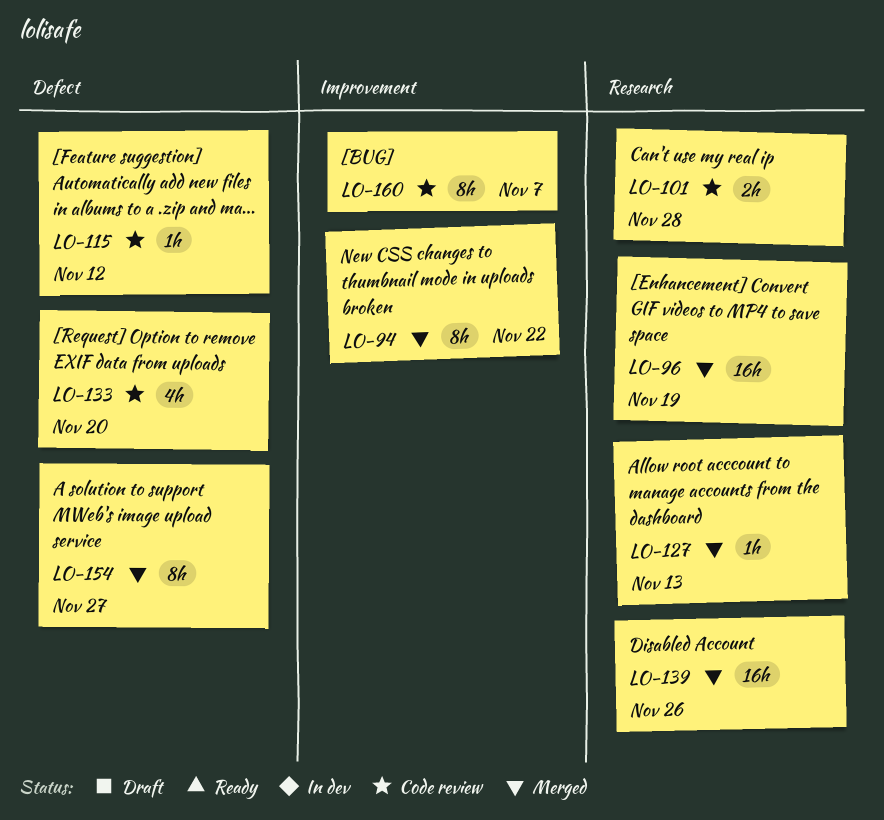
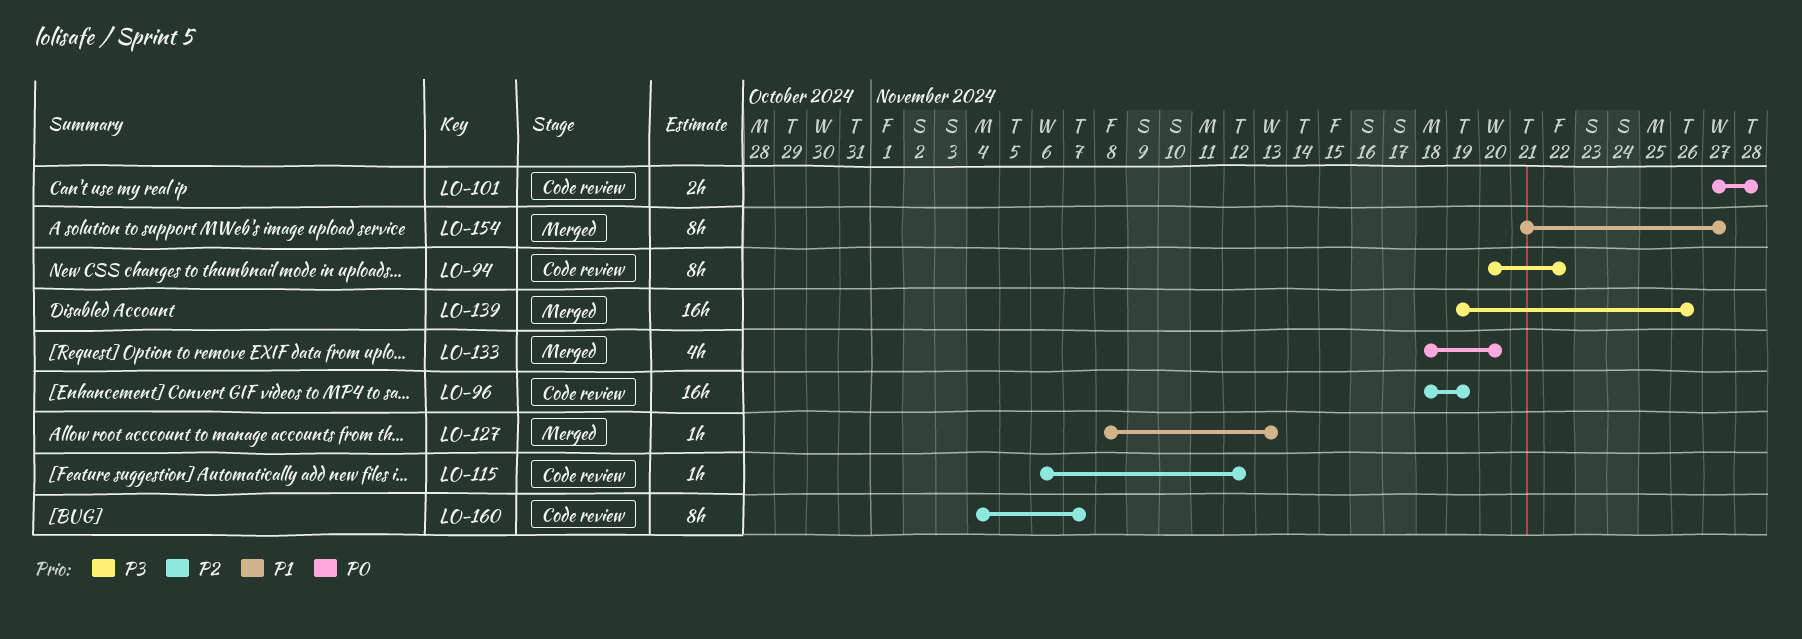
LO-94, status: Merged -> Code review
LO-96, status: Merged -> Code review
LO-133, status: Code review -> Merged

